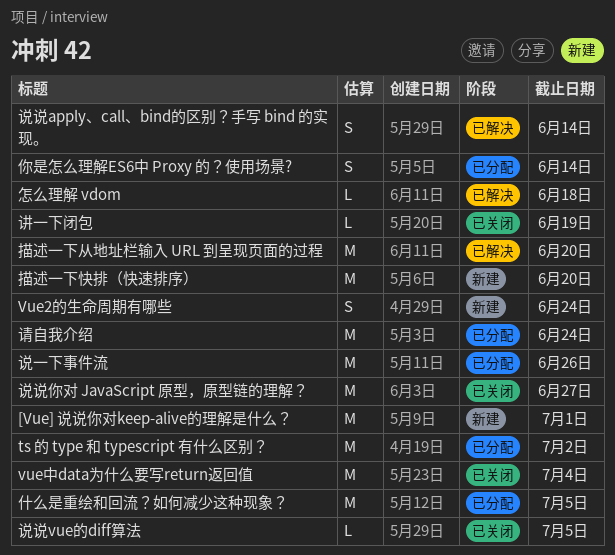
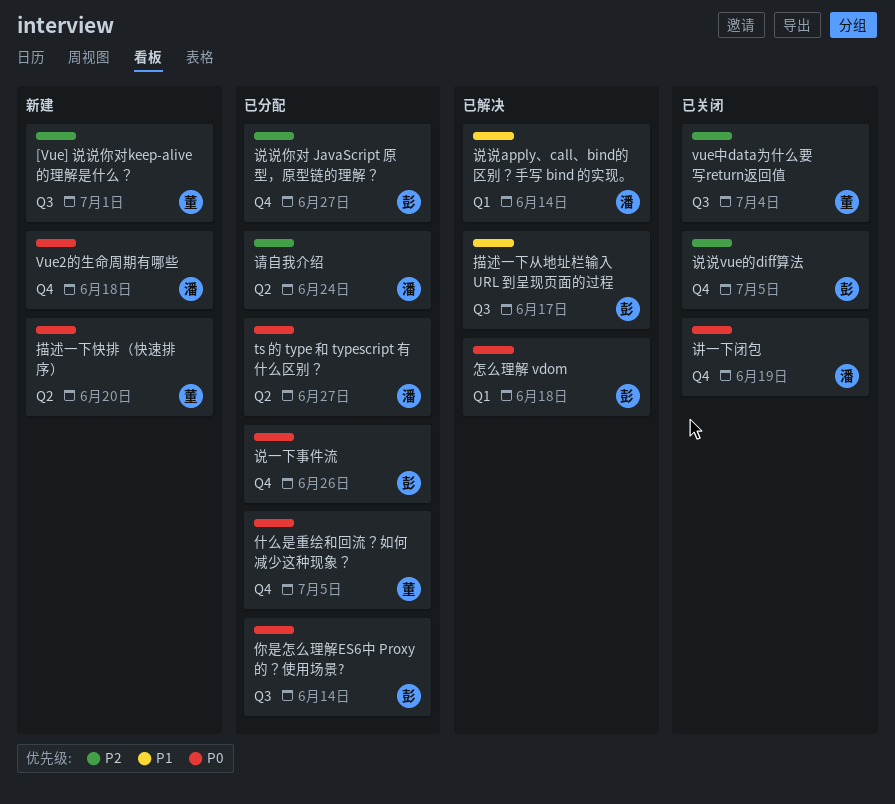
ts 的 type 和 typescript 有什么区别？, due: Jul 2 -> Jun 27
Vue2的生命周期有哪些, due: Jun 24 -> Jun 18
描述一下从地址栏输入 URL 到呈现页面的过程, due: Jun 20 -> Jun 17
说说你对 JavaScript 原型，原型链的理解？, status: 已关闭 -> 已分配

